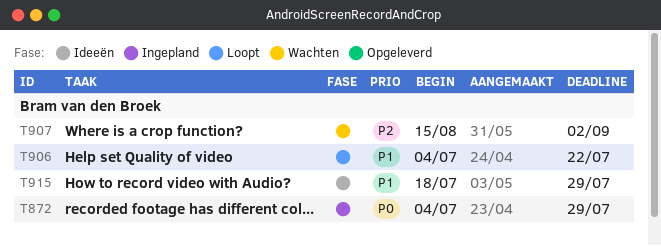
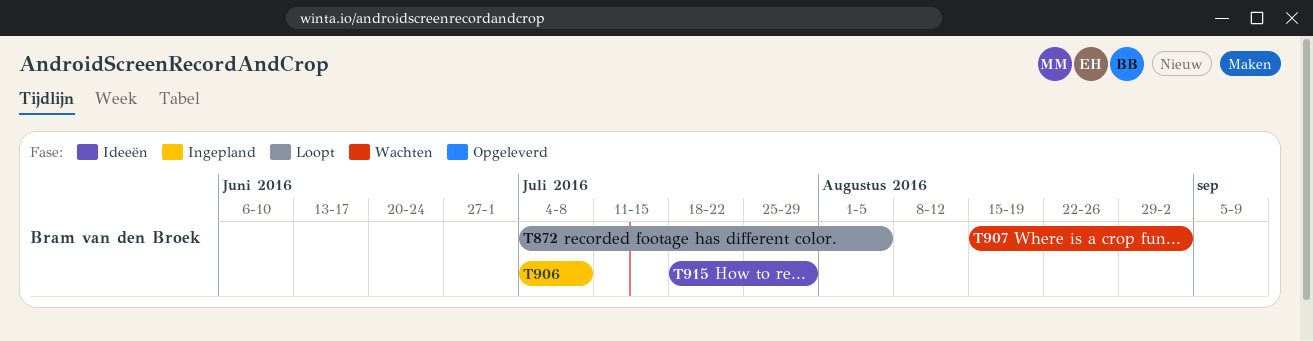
T872, status: Ingepland -> Loopt
T872, due: Jul 29 -> Aug 5
T906, status: Loopt -> Ingepland
T906, due: Jul 22 -> Jul 8

